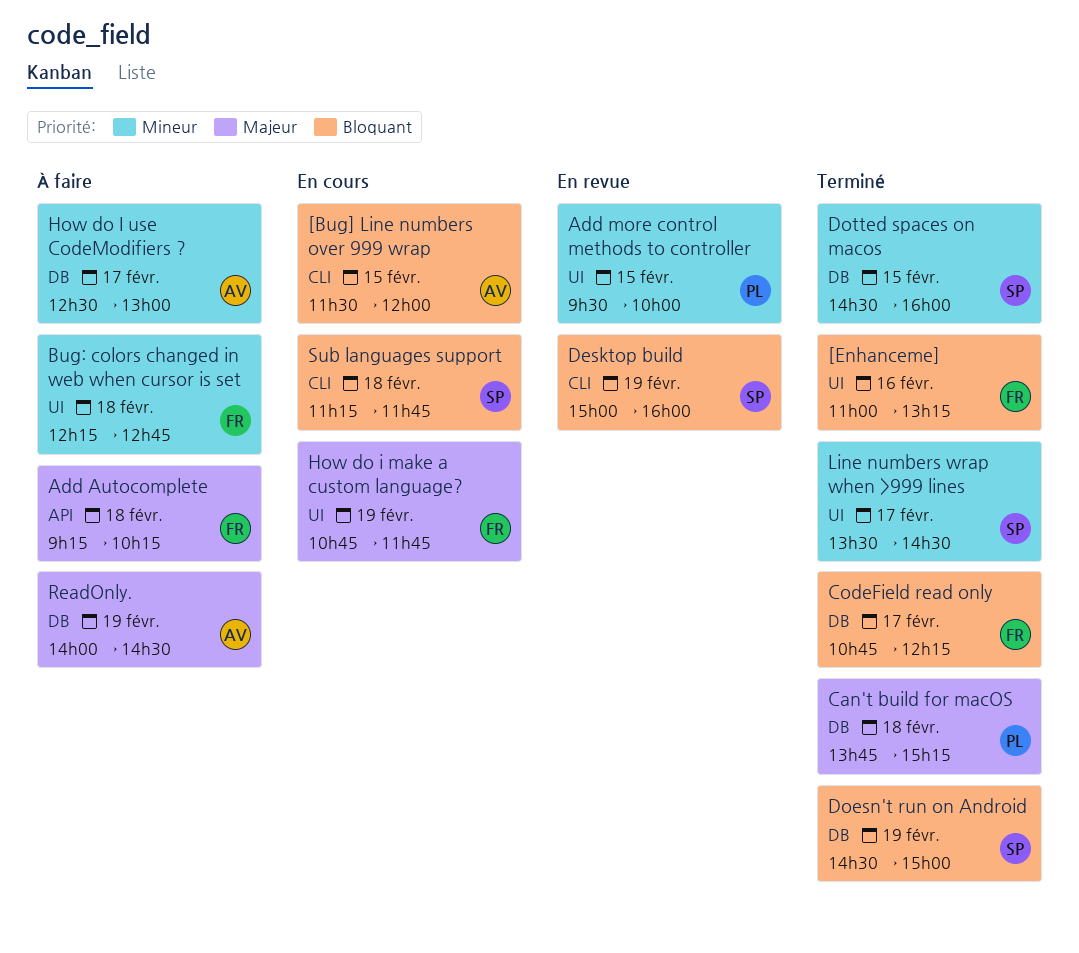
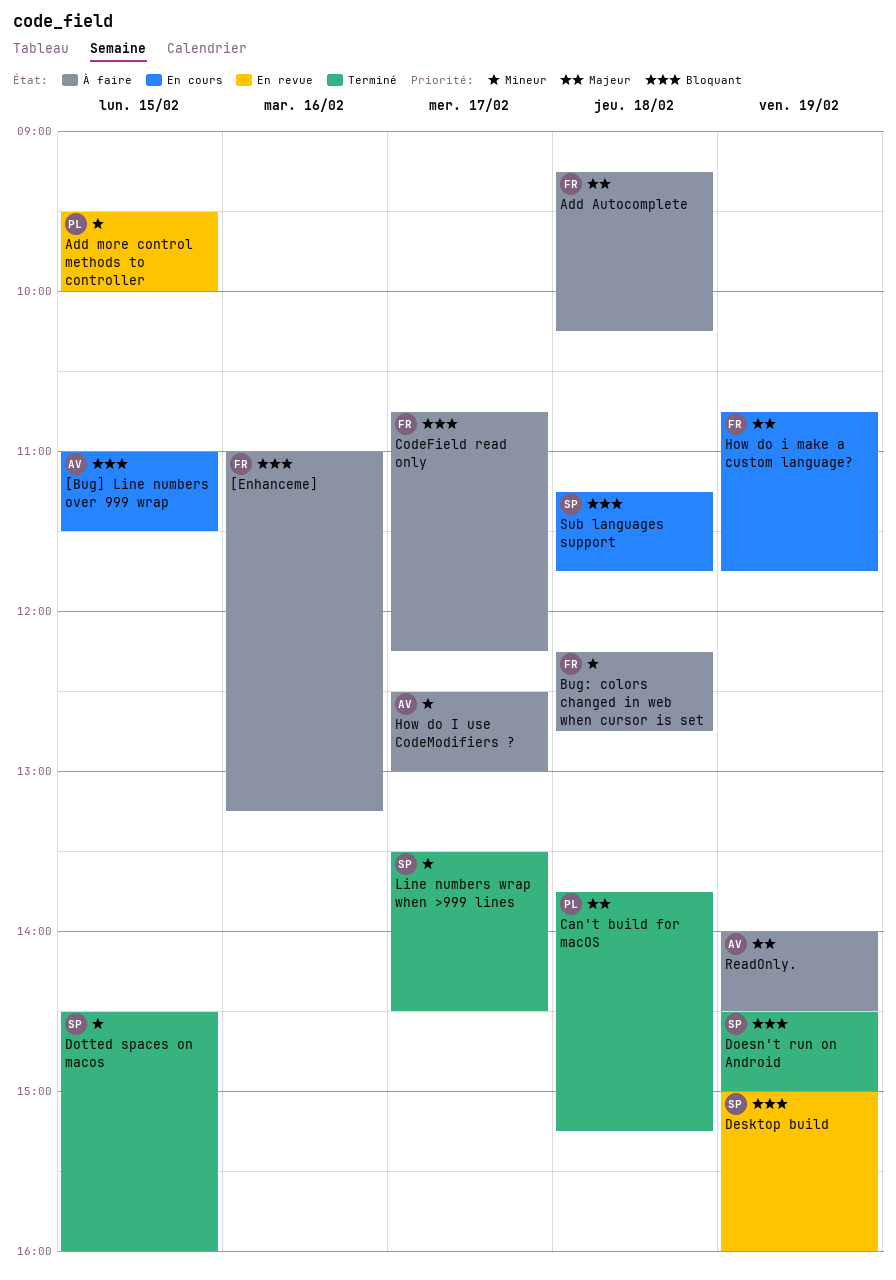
[Bug] Line numbers over 999 wrap, begins: 11:30 -> 11:00
[Bug] Line numbers over 999 wrap, ends: 12:00 -> 11:30
[Enhanceme], status: Terminé -> À faire
CodeField read only, status: Terminé -> À faire

